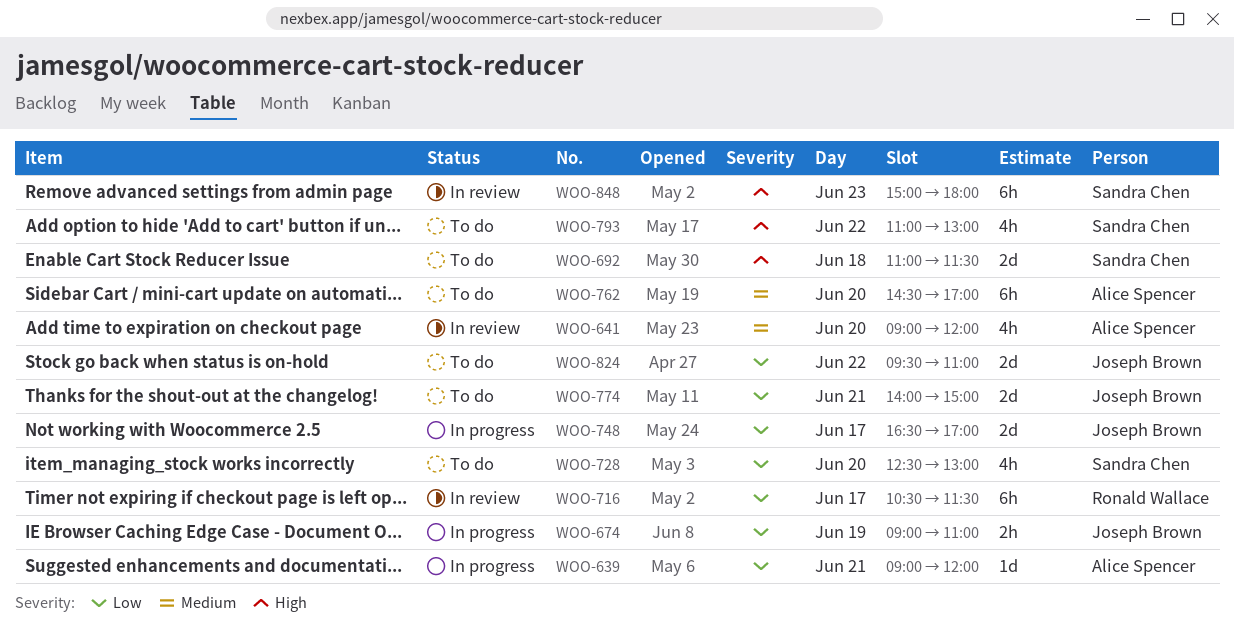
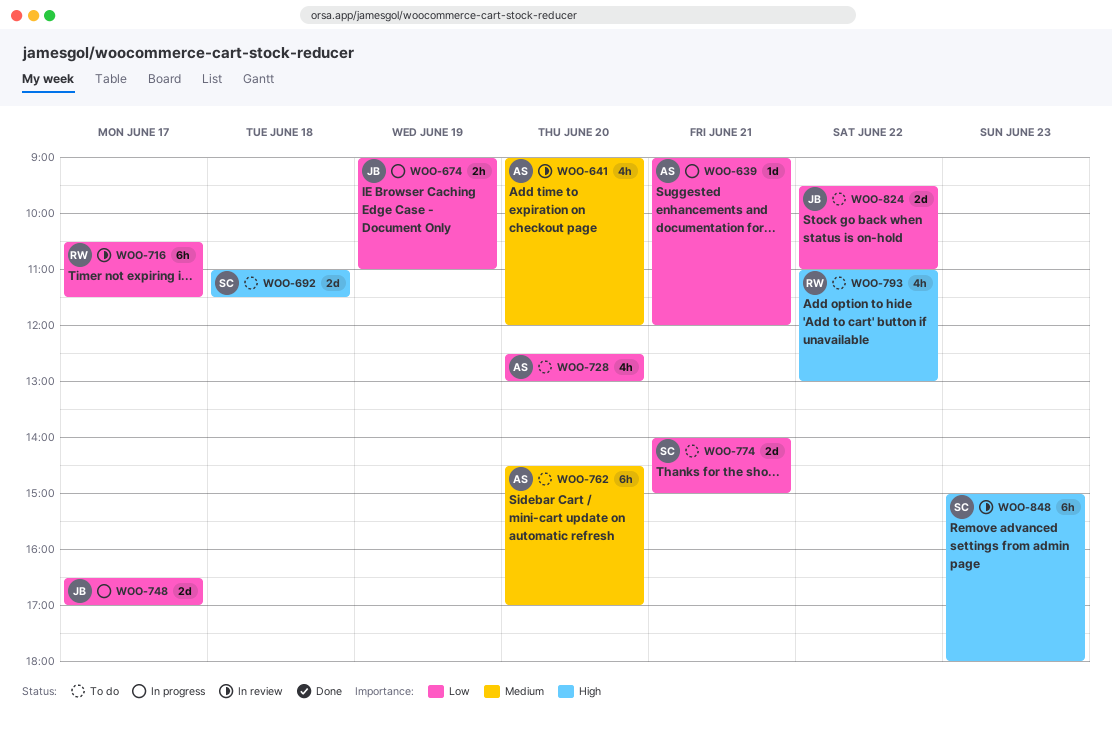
WOO-728, owner: Sandra Chen -> Alice Spencer
WOO-774, owner: Joseph Brown -> Sandra Chen
WOO-793, owner: Sandra Chen -> Ronald Wallace

